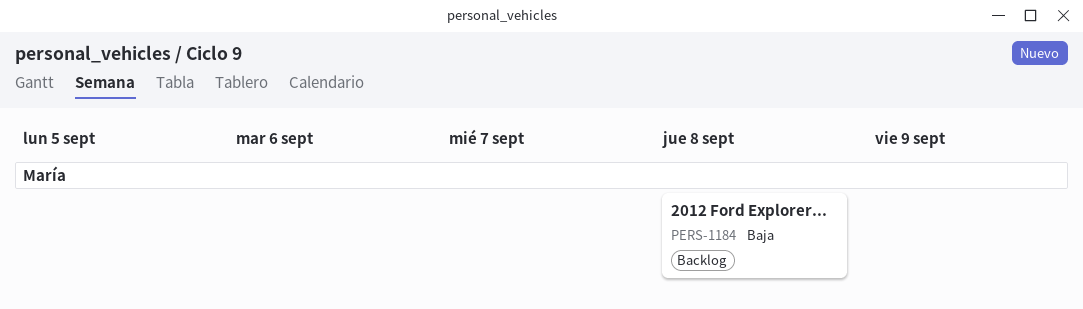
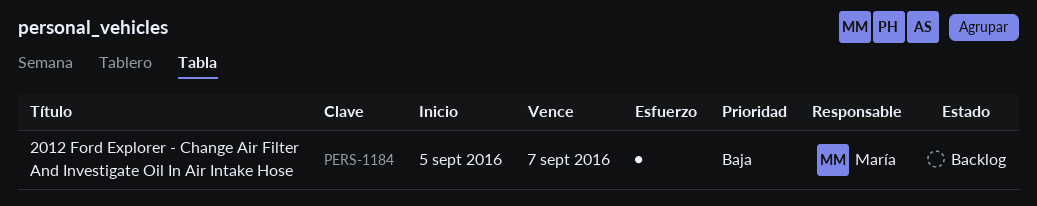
PERS-1184, due: Sep 8 -> Sep 7

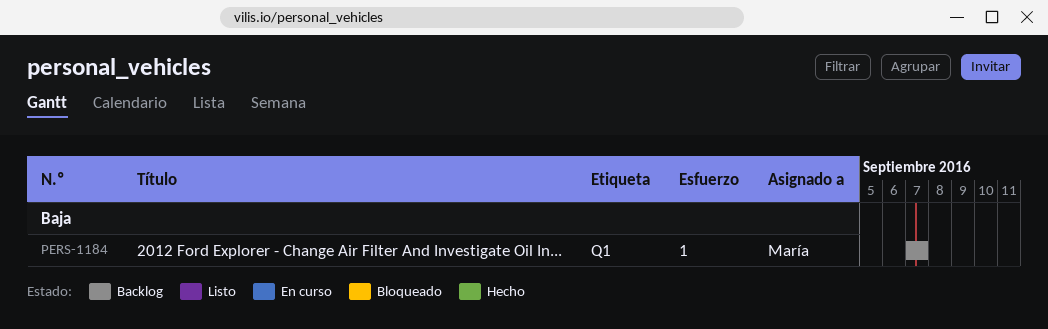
PERS-1184, start: Sep 5 -> Sep 7

